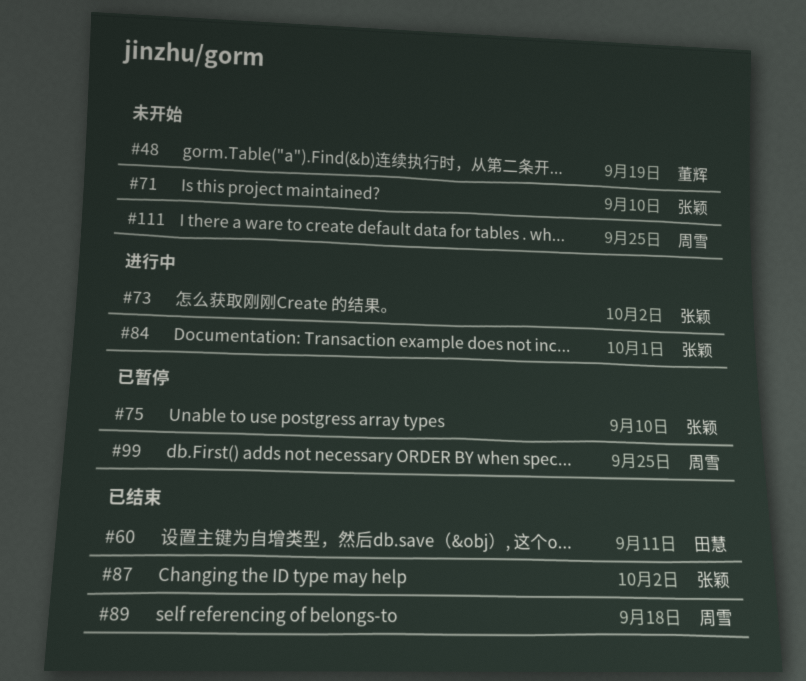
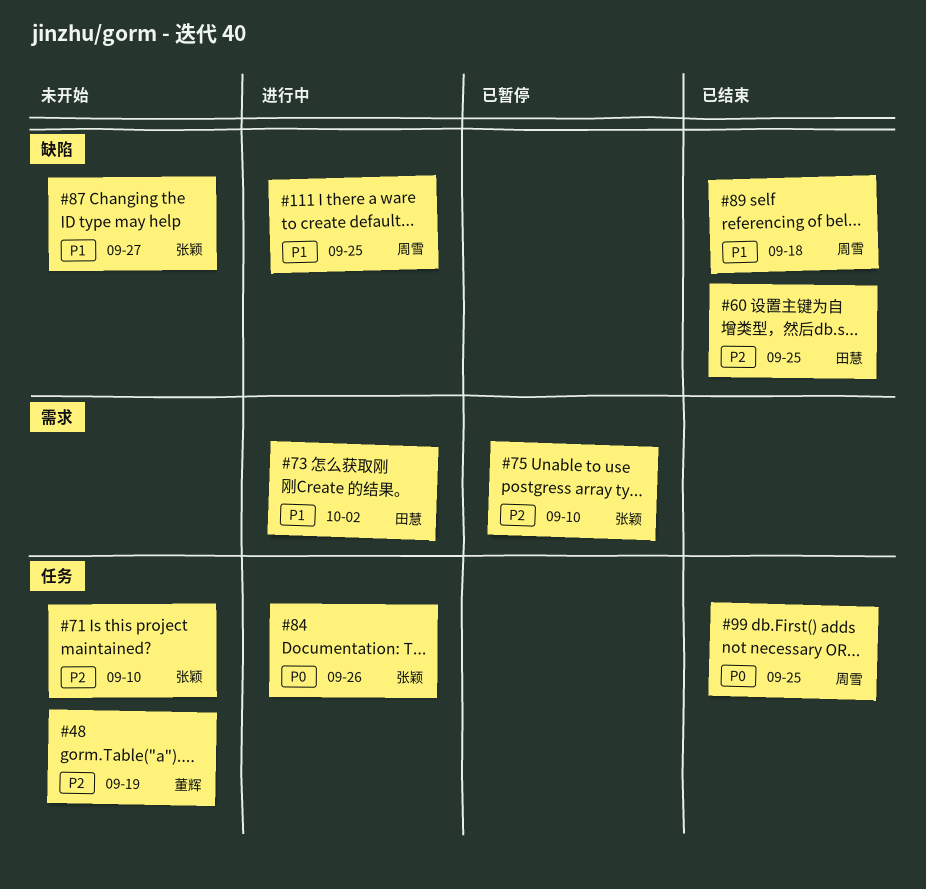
#60, due: Sep 11 -> Sep 25
#73, owner: 张颖 -> 田慧
#84, due: Oct 1 -> Sep 26
#87, status: 已结束 -> 未开始
#87, due: Oct 2 -> Sep 27
#99, status: 已暂停 -> 已结束
#111, status: 未开始 -> 进行中

